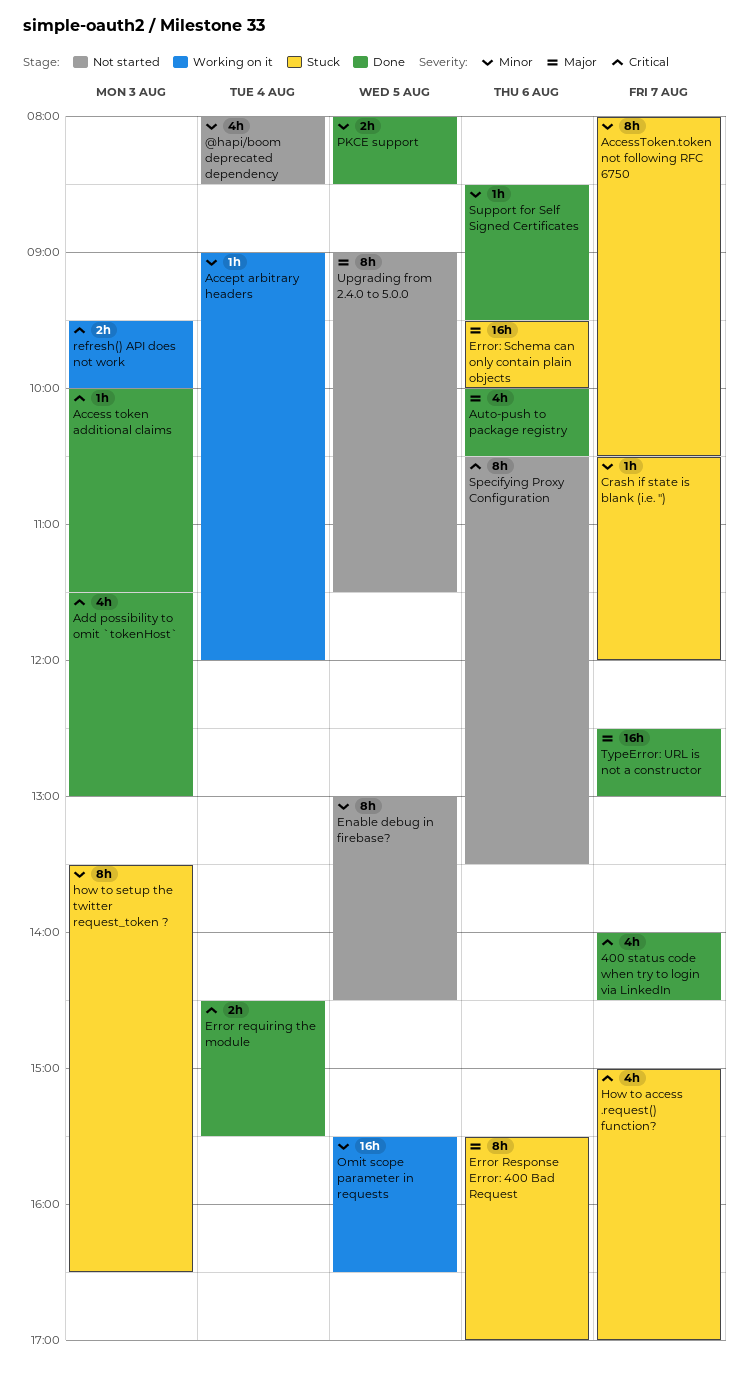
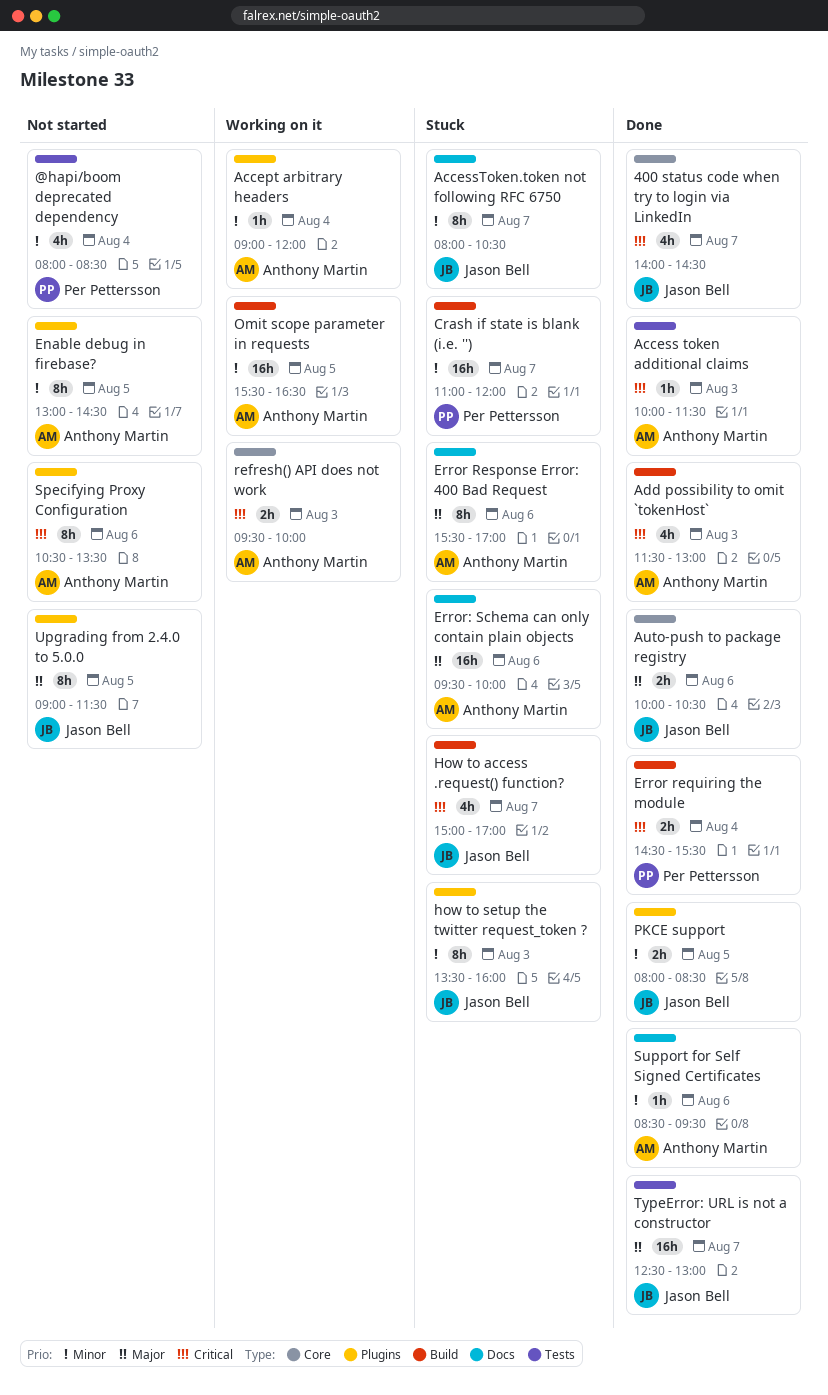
Auto-push to package registry, estimate: 4h -> 2h
Crash if state is blank (i.e. ''), estimate: 1h -> 16h
Crash if state is blank (i.e. ''), begins: 10:30 -> 11:00
how to setup the twitter request_token ?, ends: 16:30 -> 16:00

